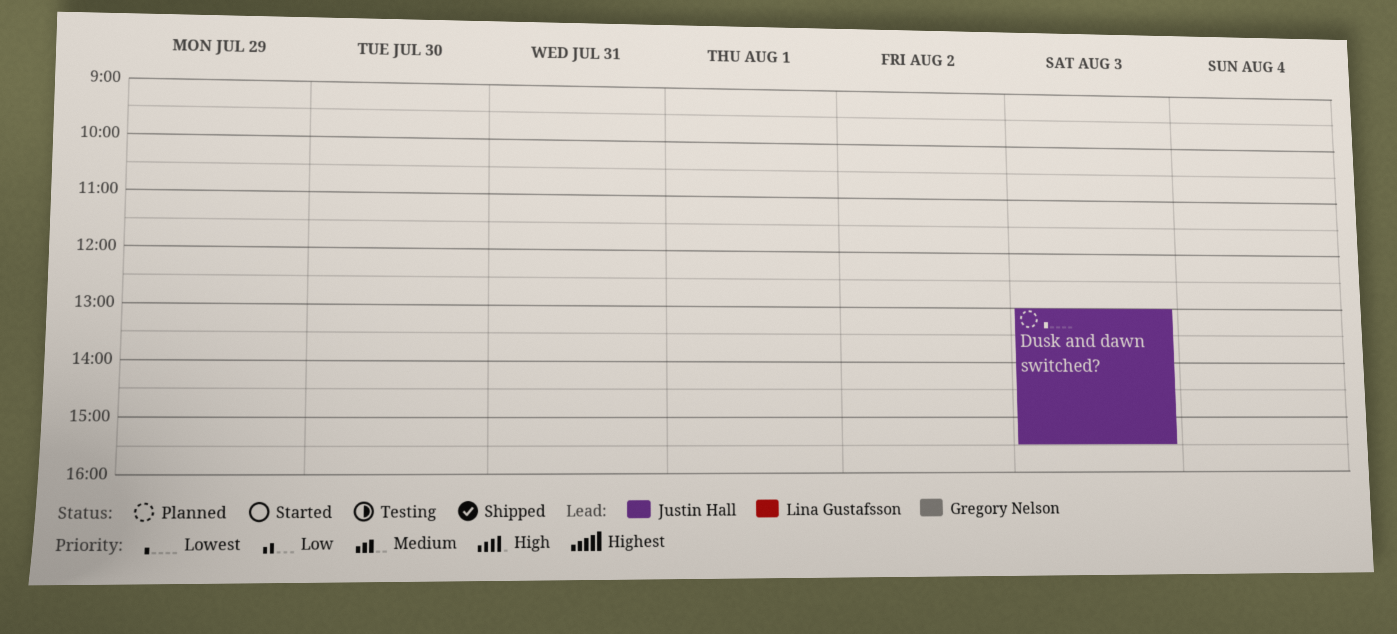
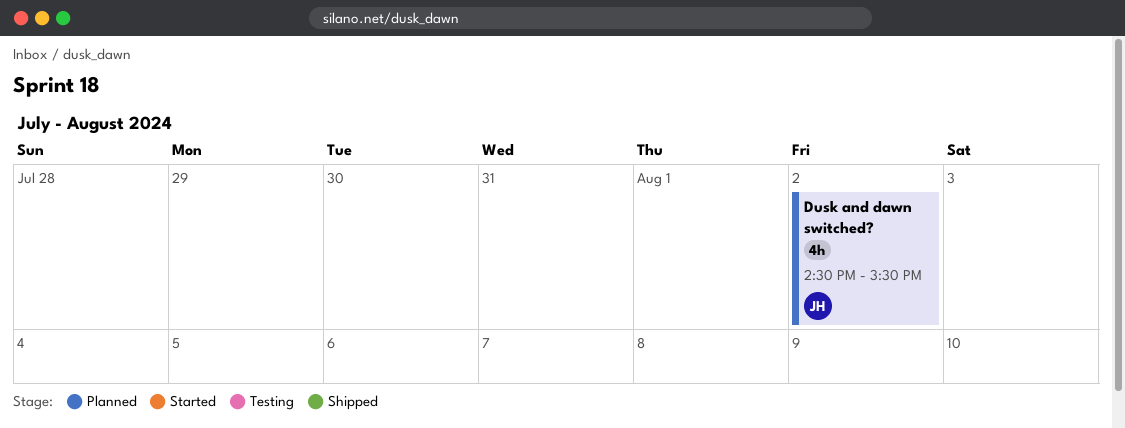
Dusk and dawn switched?, day: Aug 3 -> Aug 2
Dusk and dawn switched?, begins: 13:00 -> 14:30

